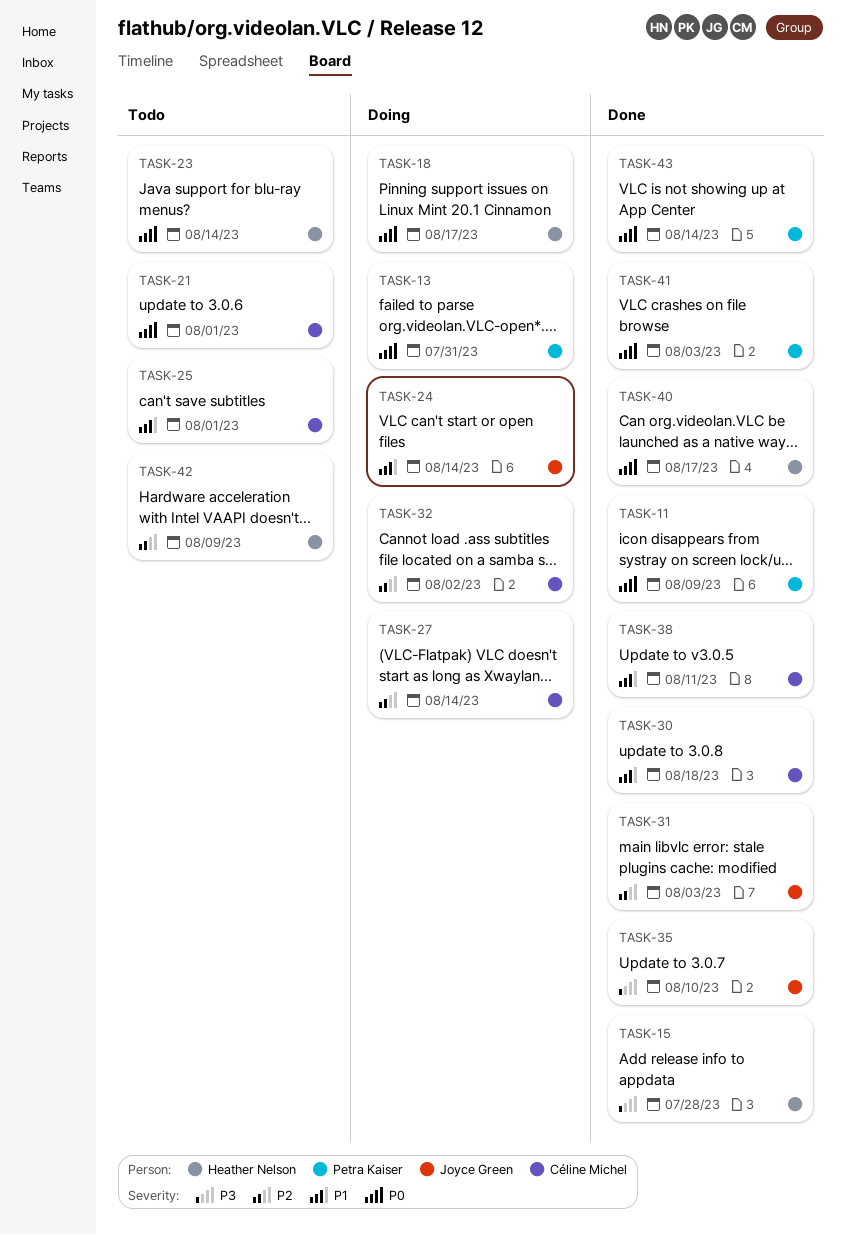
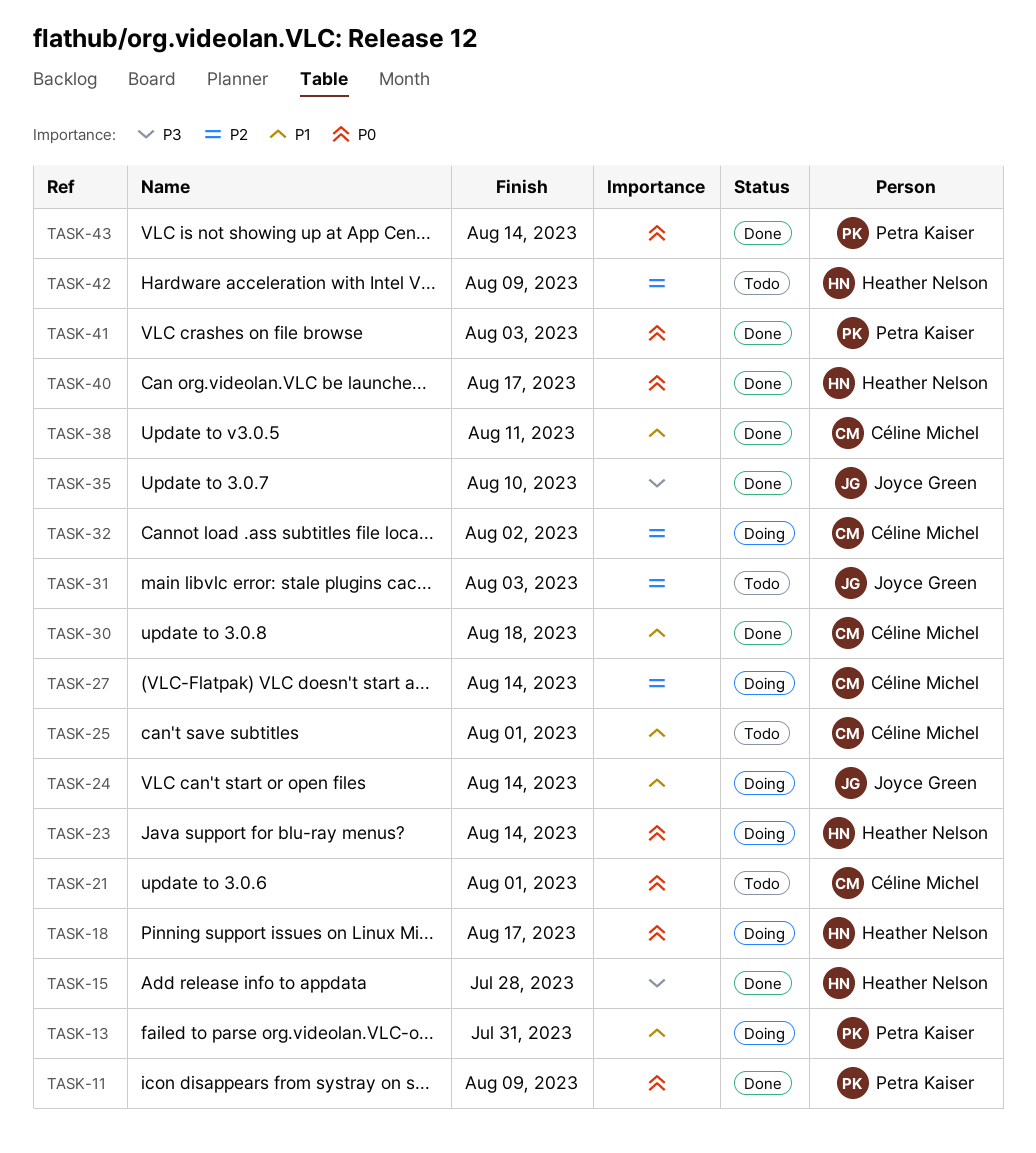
TASK-13, priority: P0 -> P1
TASK-23, status: Todo -> Doing
TASK-31, status: Done -> Todo

